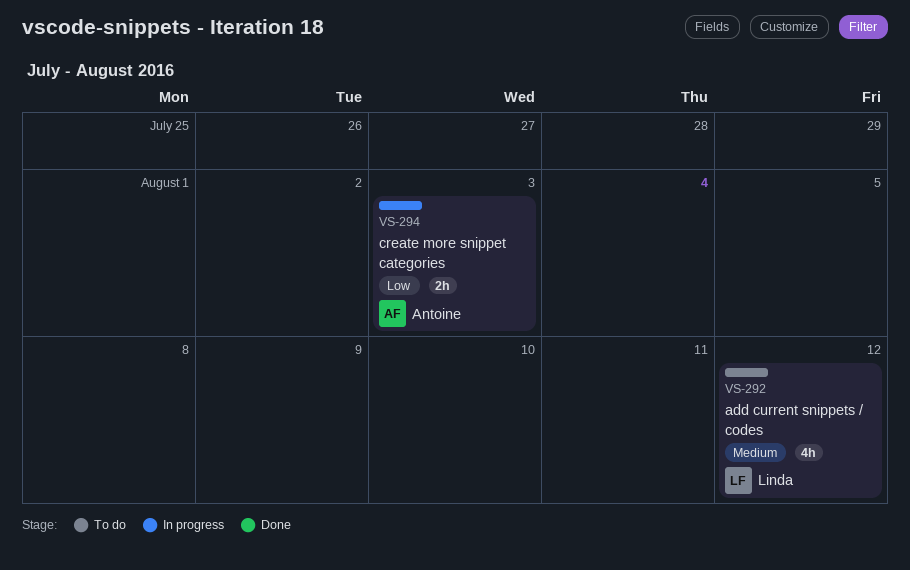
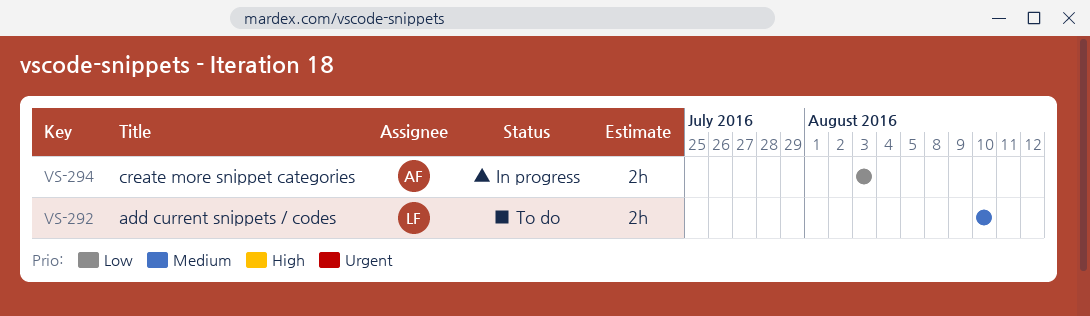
VS-292, estimate: 4h -> 2h
VS-292, due: Aug 12 -> Aug 10

